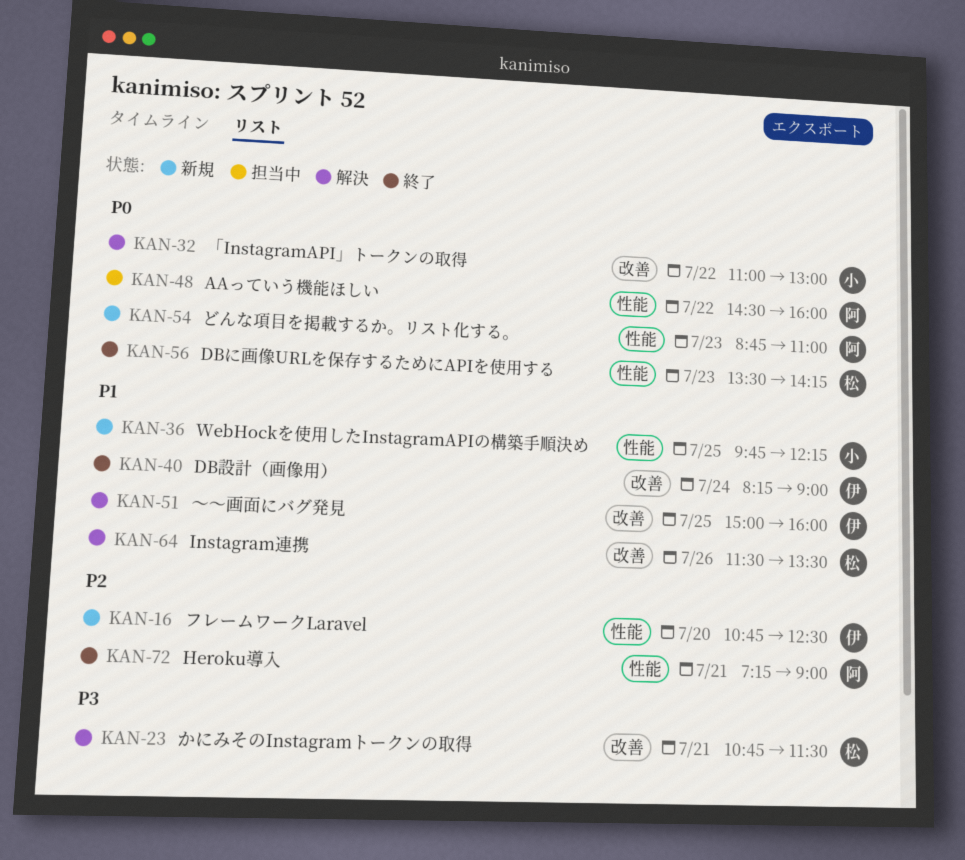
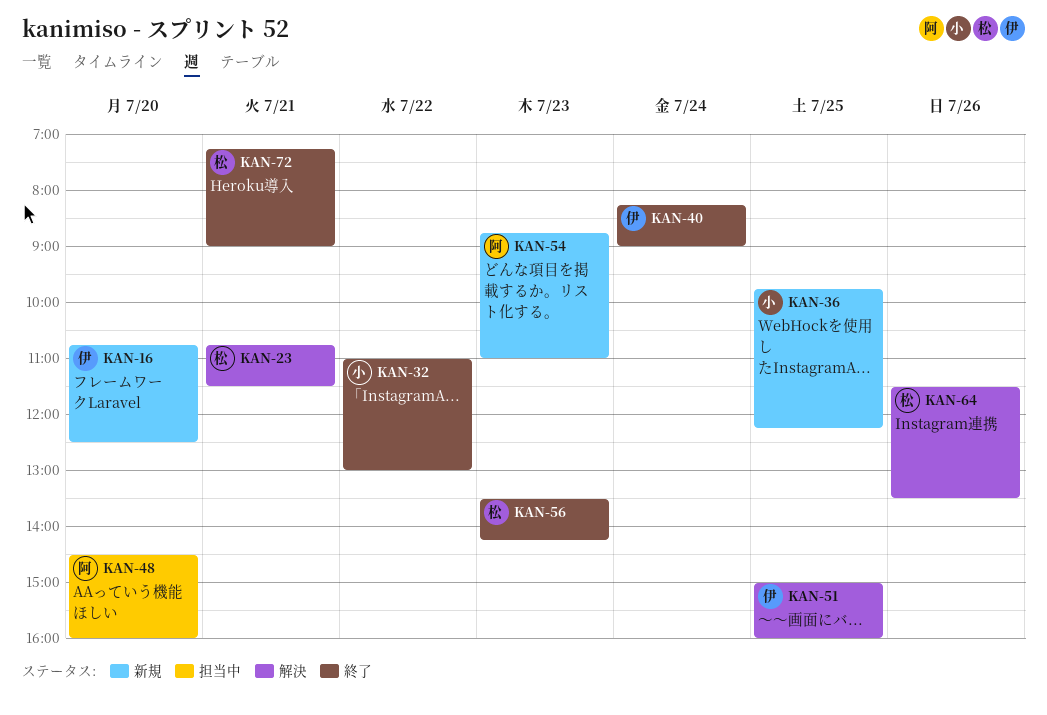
KAN-32, status: 解決 -> 終了
KAN-48, day: Jul 22 -> Jul 20
KAN-72, owner: 阿 -> 松

